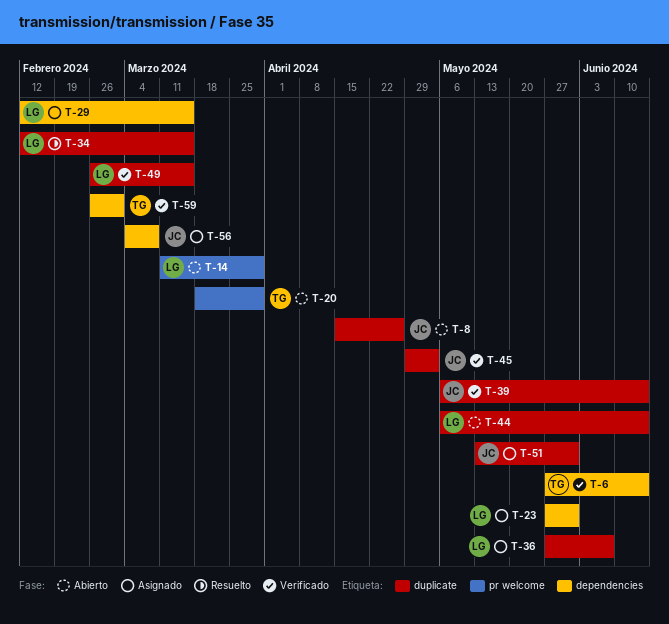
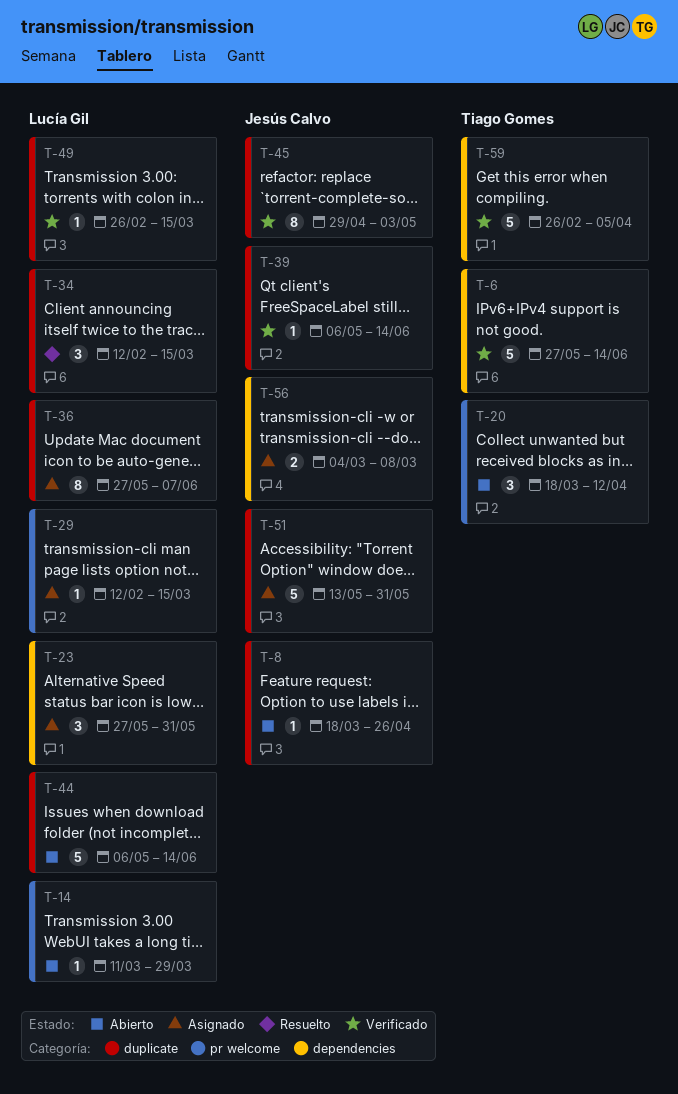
T-8, start: Apr 15 -> Mar 18
T-20, due: Mar 29 -> Apr 12
T-29, label: dependencies -> pr welcome
T-59, due: Mar 1 -> Apr 5

